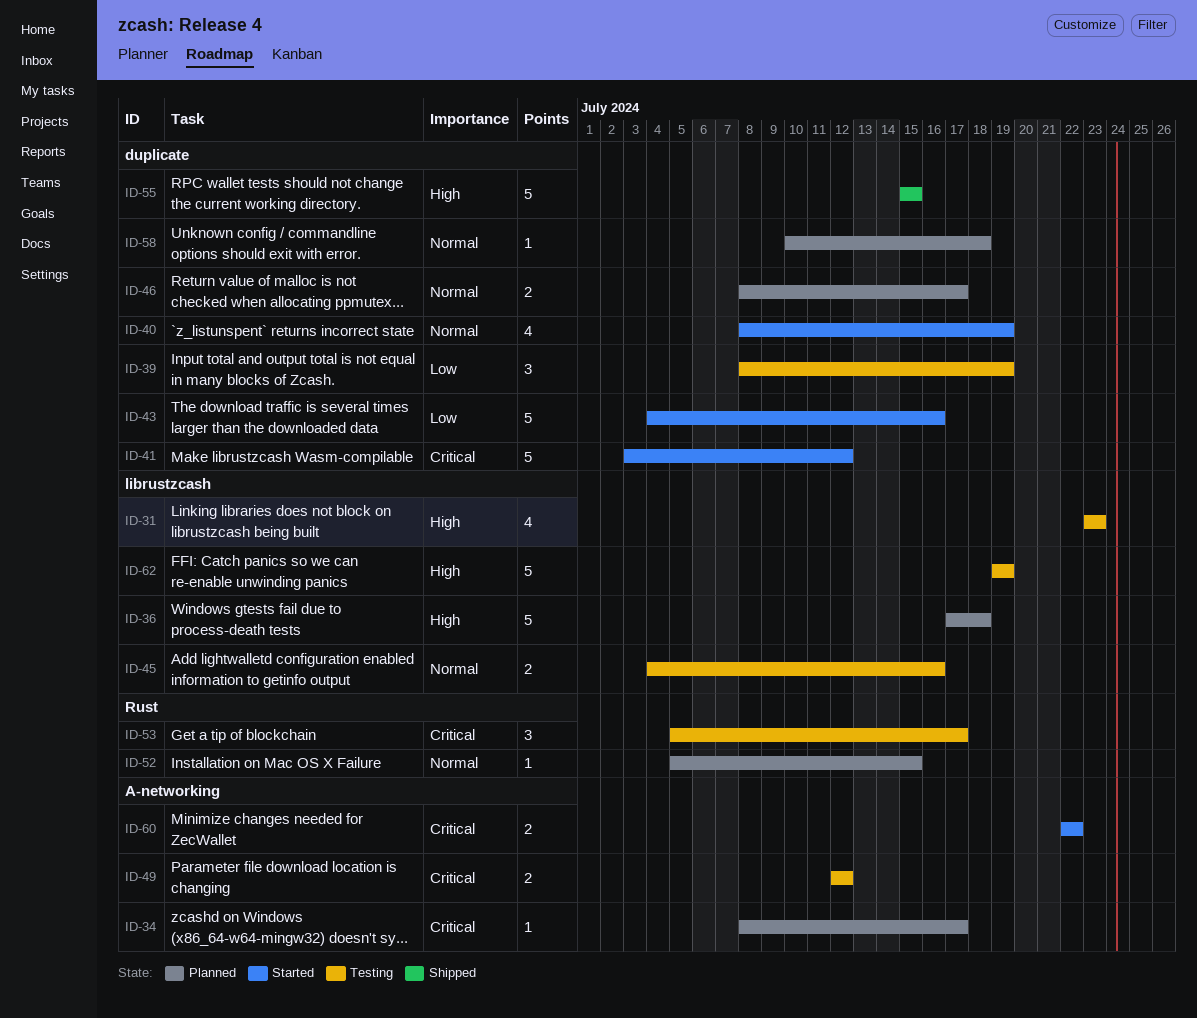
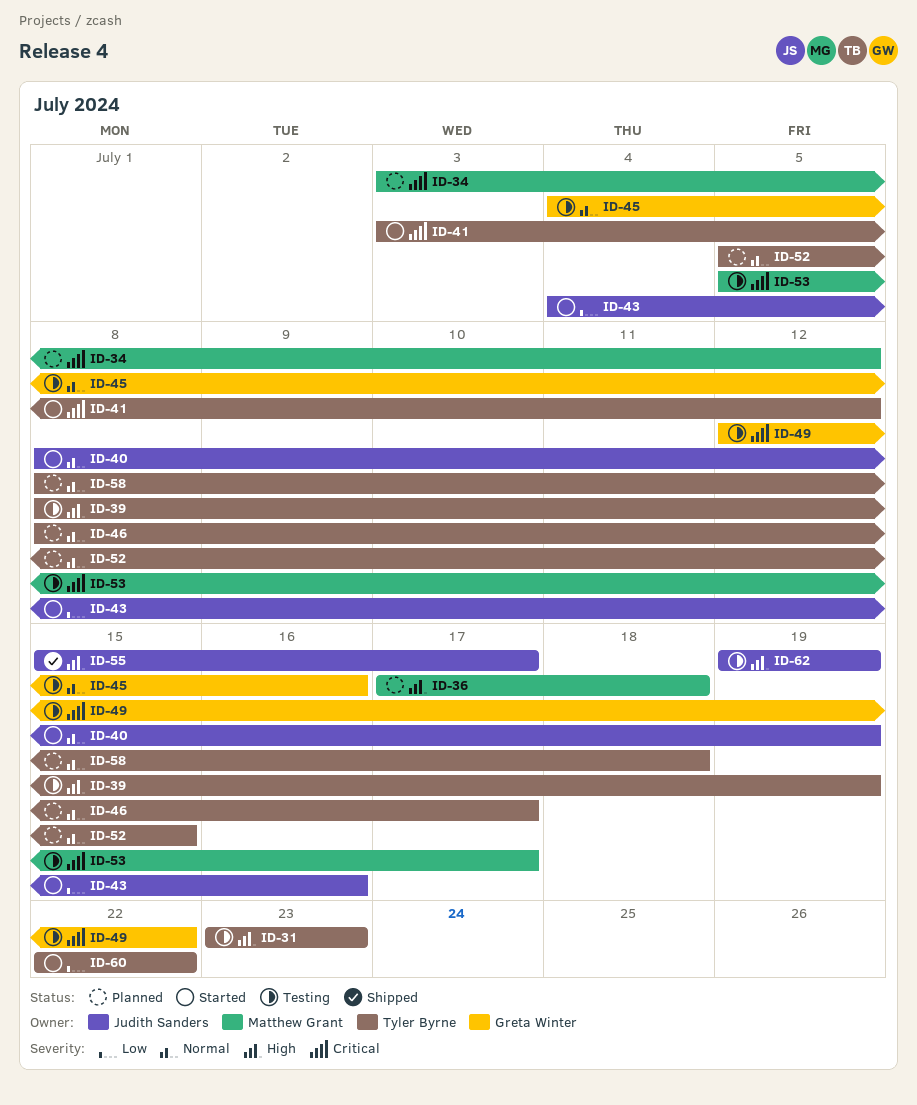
ID-34, start: Jul 8 -> Jul 3
ID-34, due: Jul 17 -> Jul 12
ID-39, priority: Low -> High
ID-49, due: Jul 12 -> Jul 22
ID-55, due: Jul 15 -> Jul 17
ID-58, start: Jul 10 -> Jul 8
ID-60, priority: Critical -> Low

